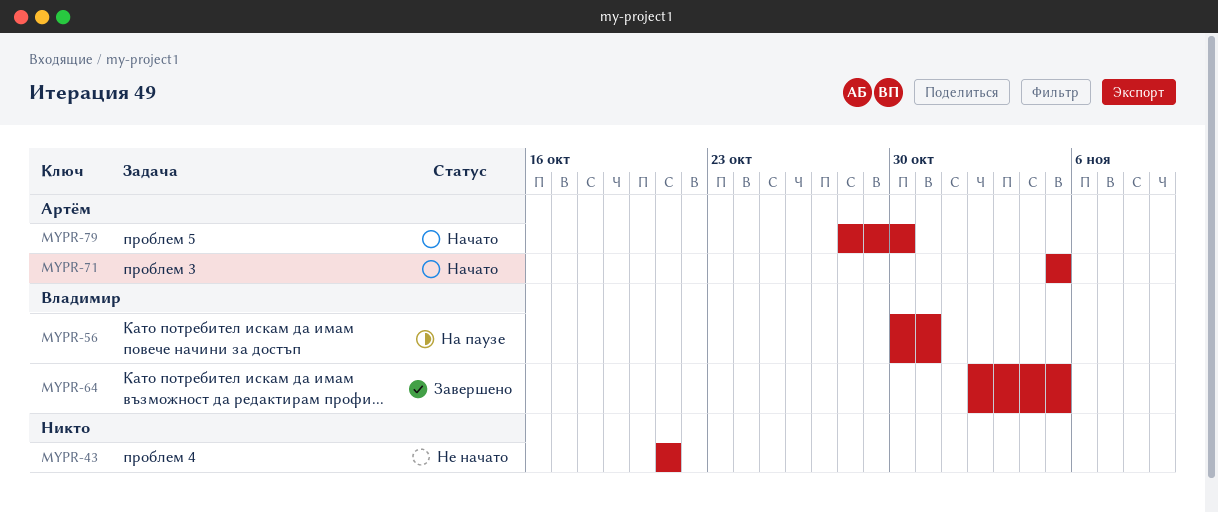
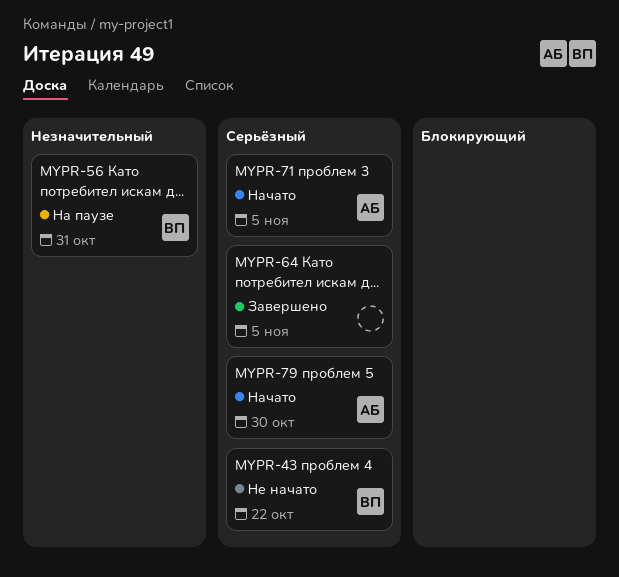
MYPR-43, owner: none -> Владимир
MYPR-43, due: Oct 21 -> Oct 22
MYPR-64, owner: Владимир -> none

